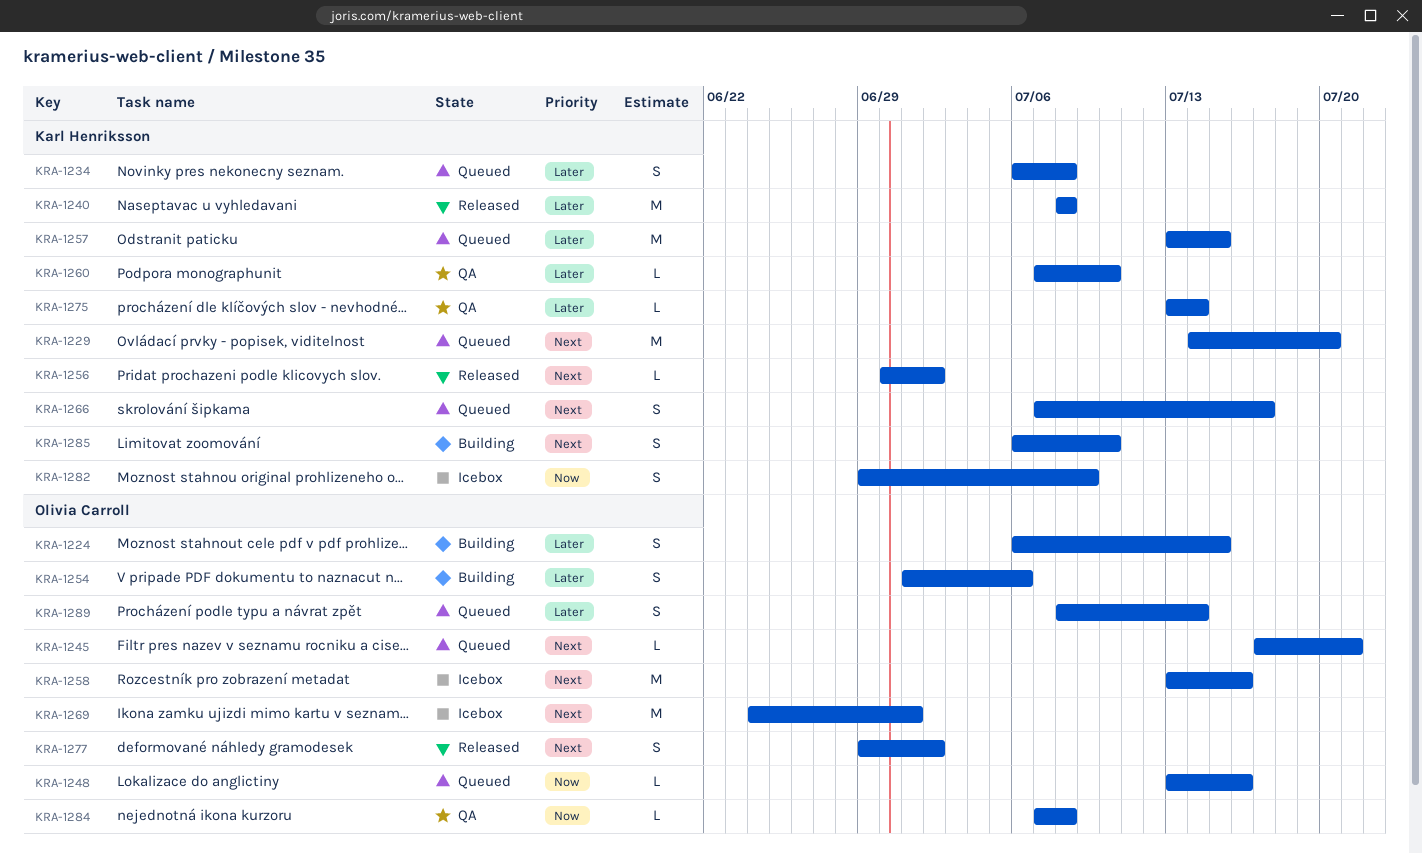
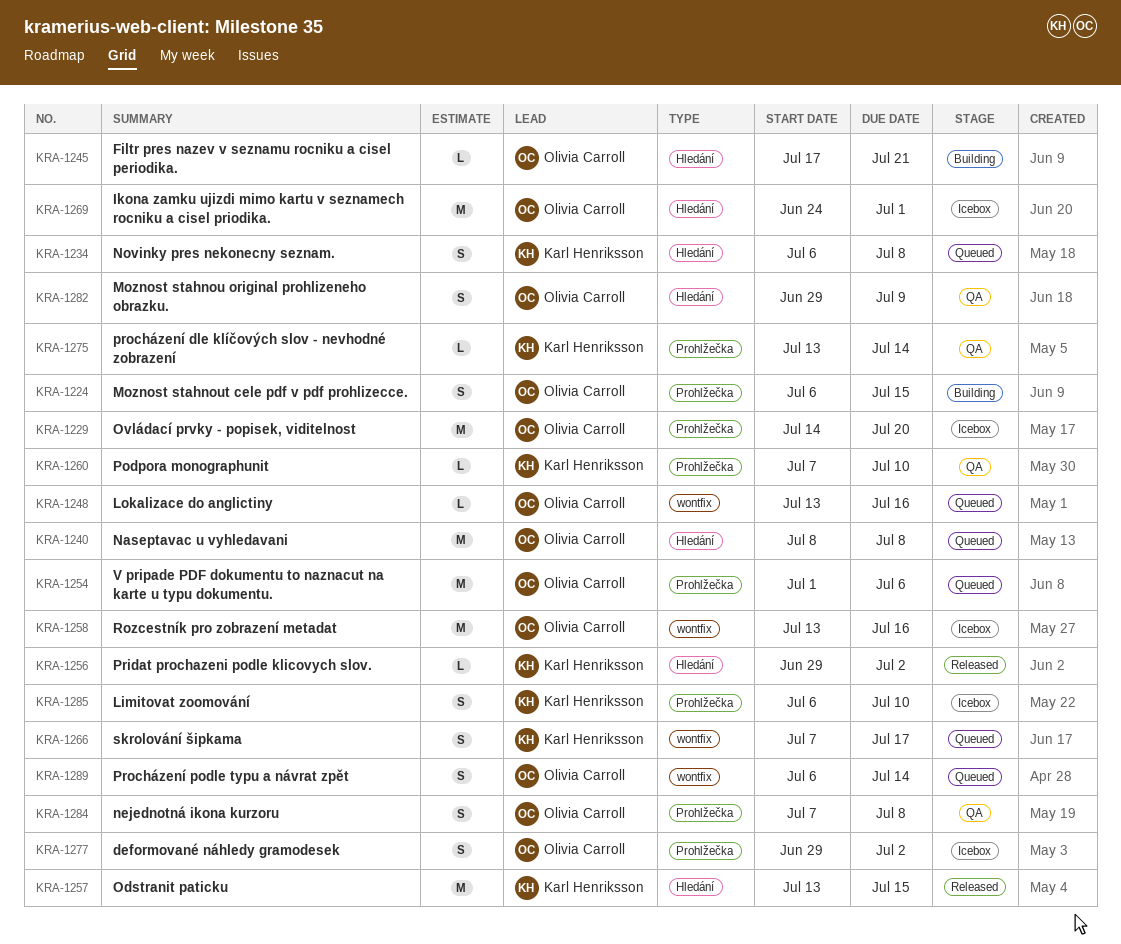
KRA-1229, status: Queued -> Icebox
KRA-1229, owner: Karl Henriksson -> Olivia Carroll
KRA-1240, status: Released -> Queued
KRA-1240, owner: Karl Henriksson -> Olivia Carroll
KRA-1245, status: Queued -> Building
KRA-1254, status: Building -> Queued
KRA-1254, estimate: S -> M
KRA-1256, start: Jun 30 -> Jun 29
KRA-1257, status: Queued -> Released
KRA-1277, status: Released -> Icebox
KRA-1282, status: Icebox -> QA
KRA-1282, owner: Karl Henriksson -> Olivia Carroll
KRA-1284, estimate: L -> S
KRA-1285, status: Building -> Icebox
KRA-1289, start: Jul 8 -> Jul 6

